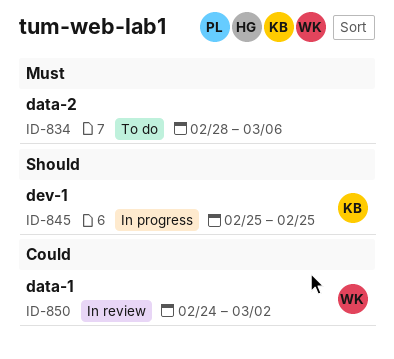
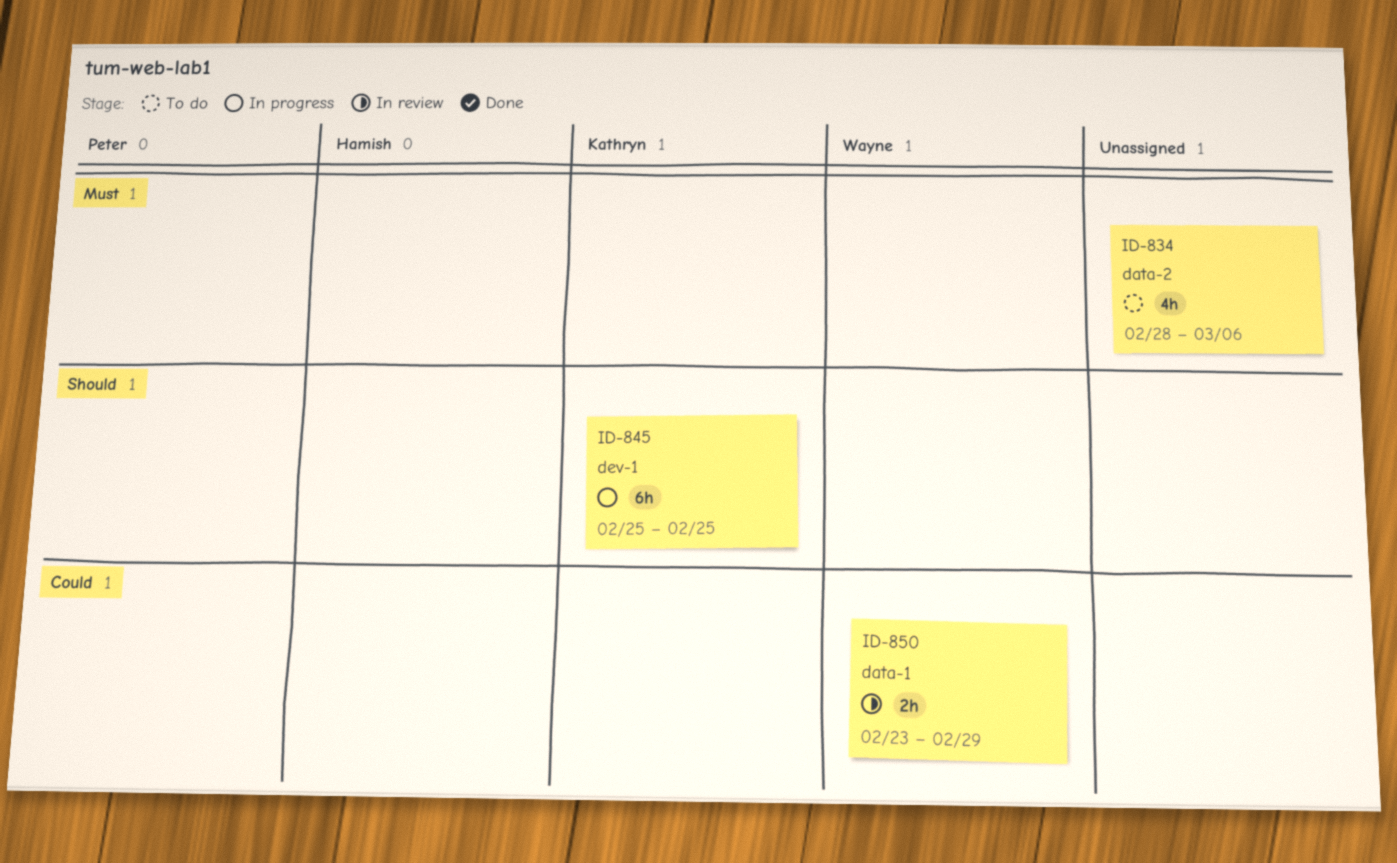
ID-850, start: Feb 24 -> Feb 23
ID-850, due: Mar 2 -> Feb 29

